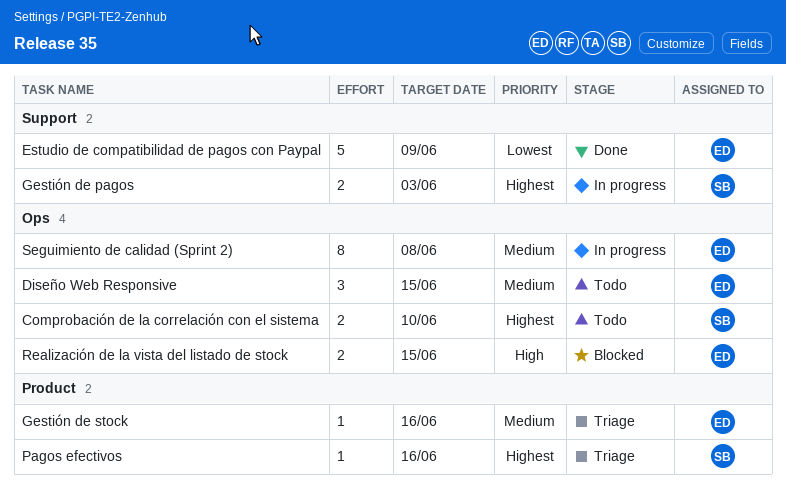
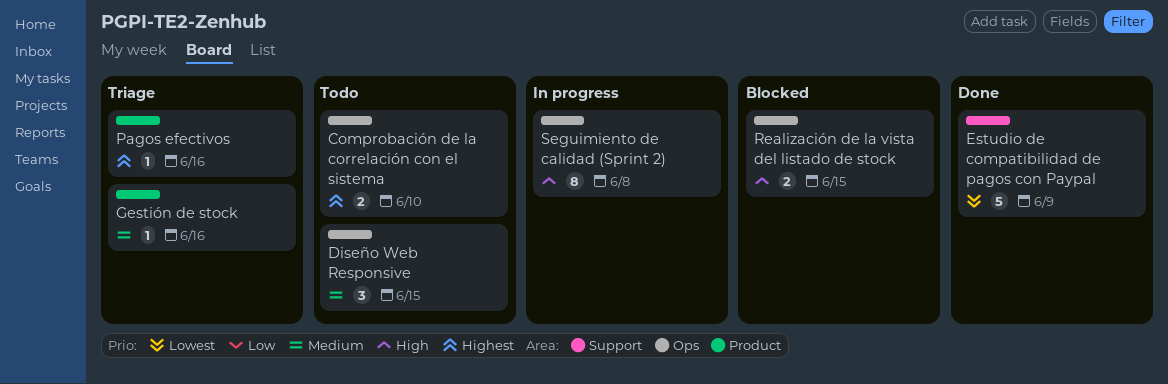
Gestión de pagos: present -> none
Seguimiento de calidad (Sprint 2), priority: Medium -> High

